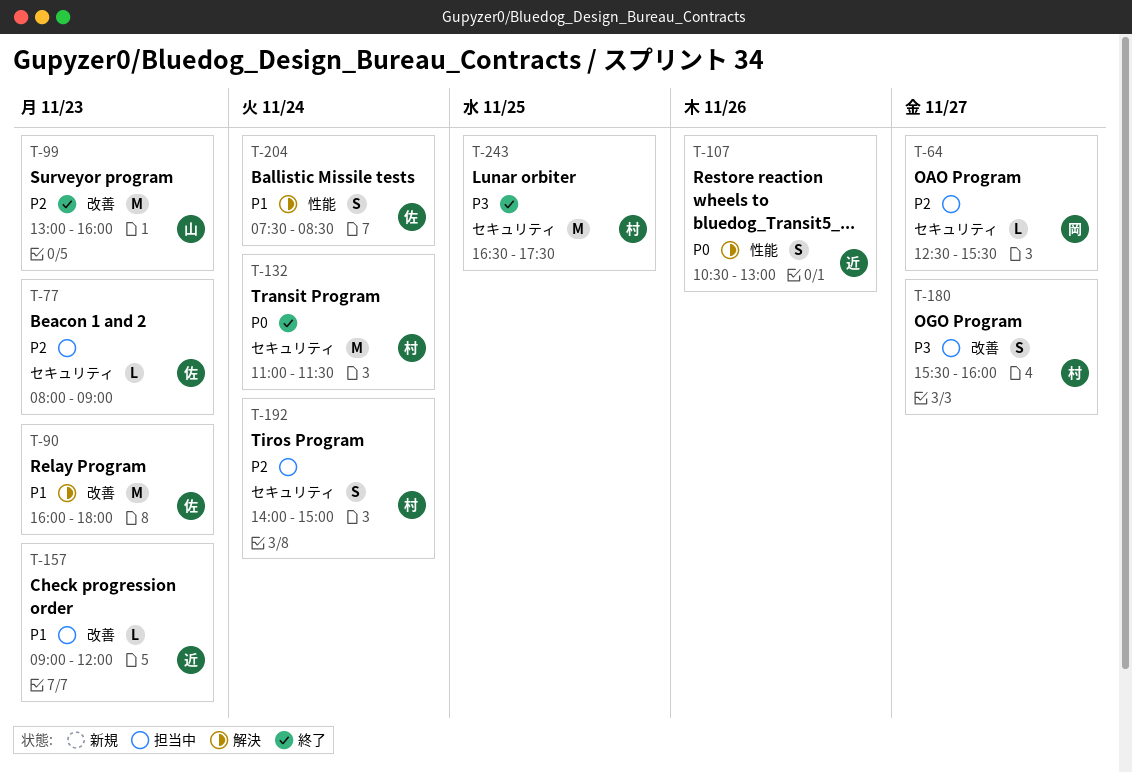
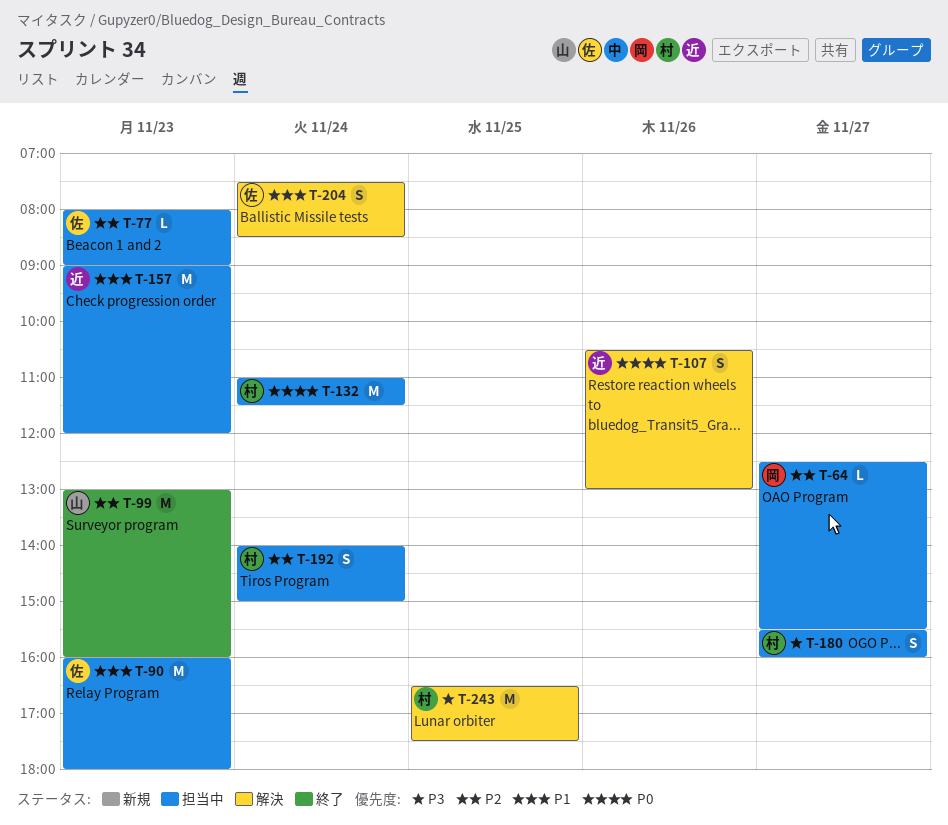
T-90, status: 解決 -> 担当中
T-132, status: 終了 -> 担当中
T-157, estimate: L -> M
T-243, status: 終了 -> 解決

